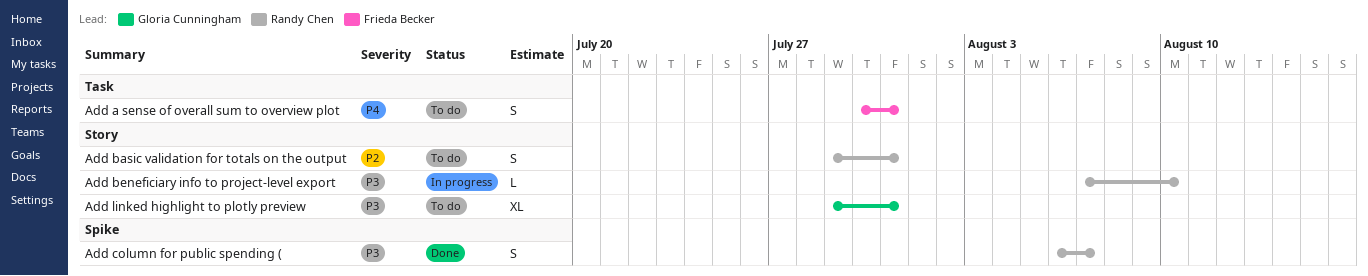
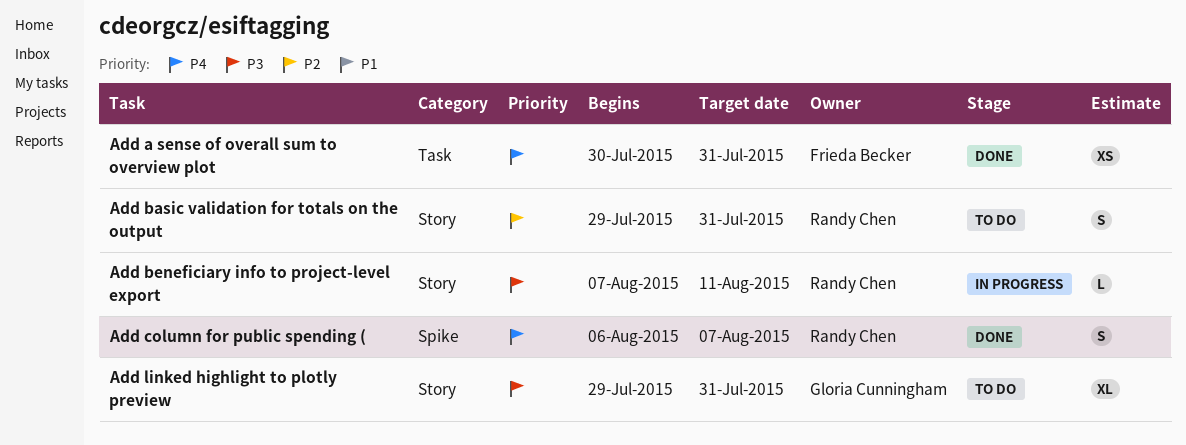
Add a sense of overall sum to overview plot, status: To do -> Done
Add a sense of overall sum to overview plot, estimate: S -> XS
Add beneficiary info to project-level export, due: Aug 10 -> Aug 11
Add column for public spending (, priority: P3 -> P4

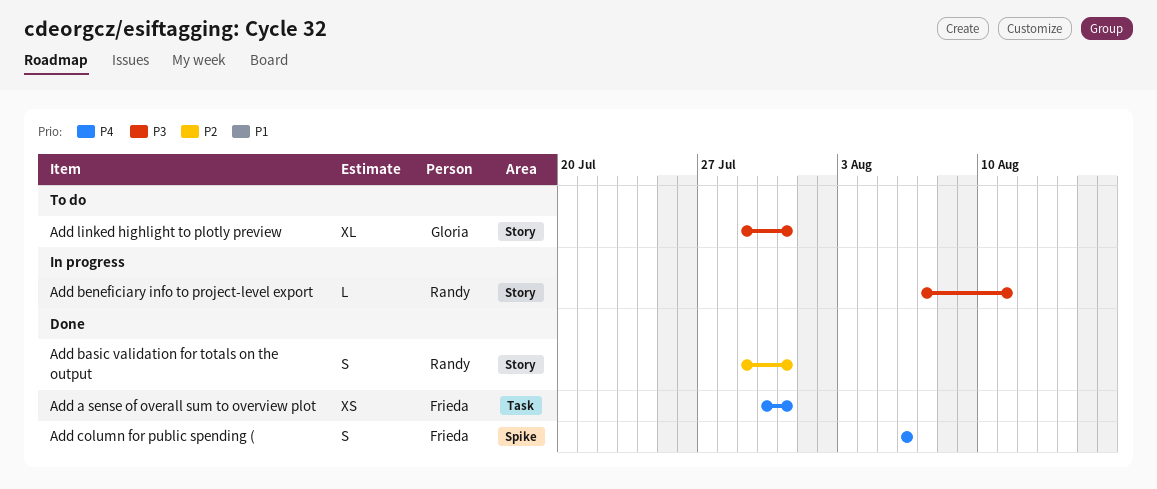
Add basic validation for totals on the output, status: To do -> Done
Add column for public spending (, owner: Randy Chen -> Frieda Becker
Add column for public spending (, due: Aug 7 -> Aug 6

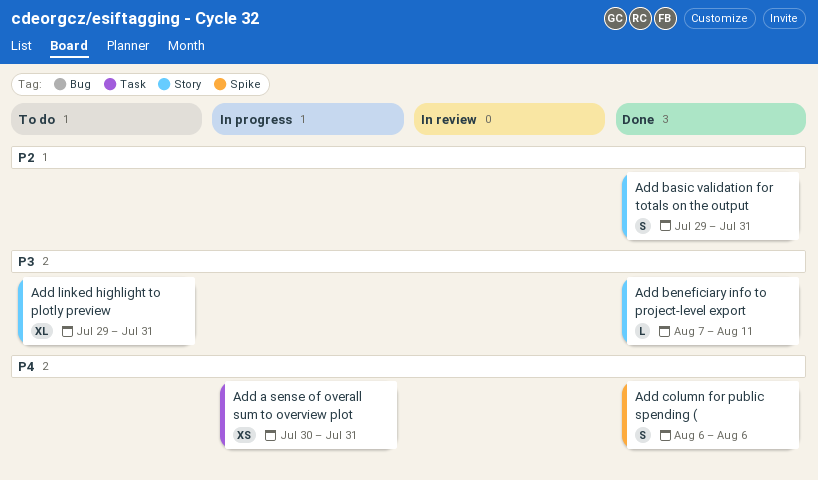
Add a sense of overall sum to overview plot, status: Done -> In progress
Add beneficiary info to project-level export, status: In progress -> Done

